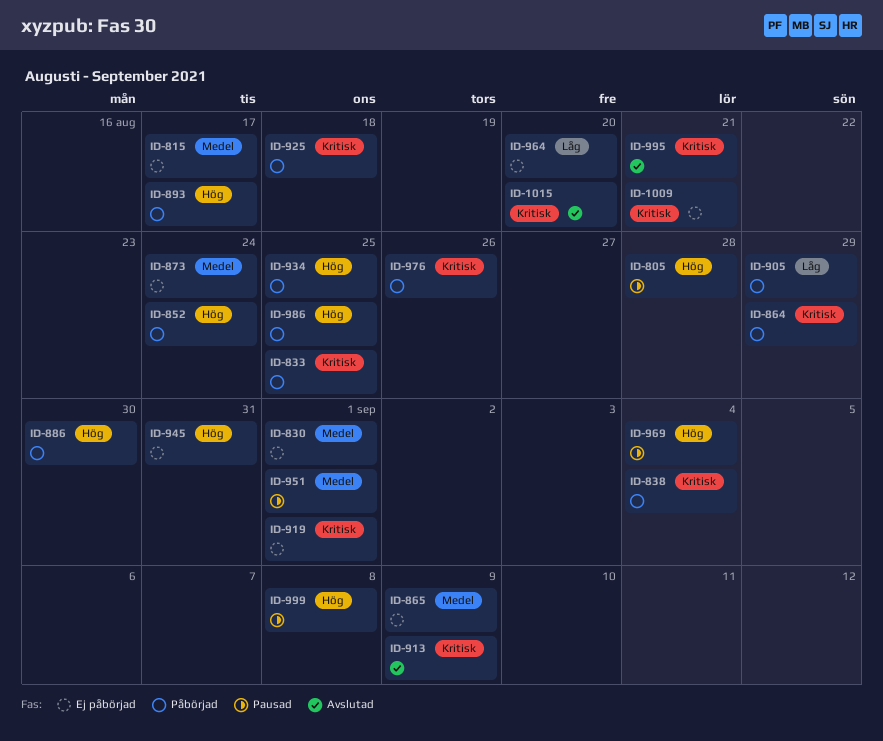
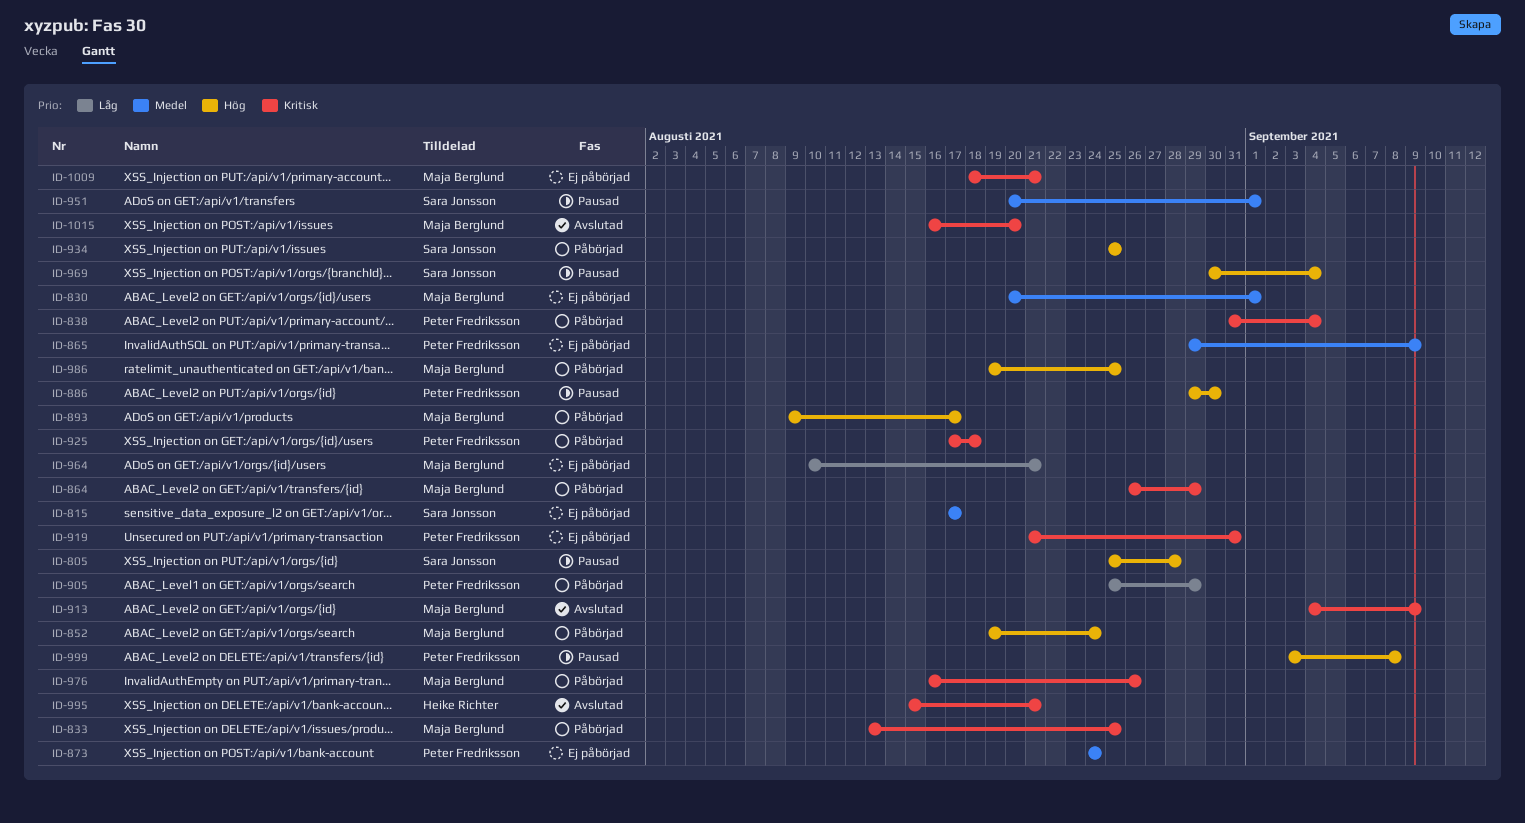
ID-886, status: Påbörjad -> Pausad
ID-919, due: Sep 1 -> Aug 31
ID-945: present -> none
ID-964, due: Aug 20 -> Aug 21

